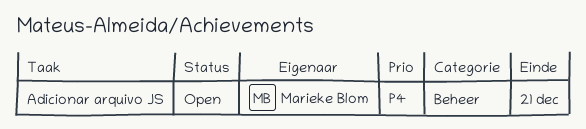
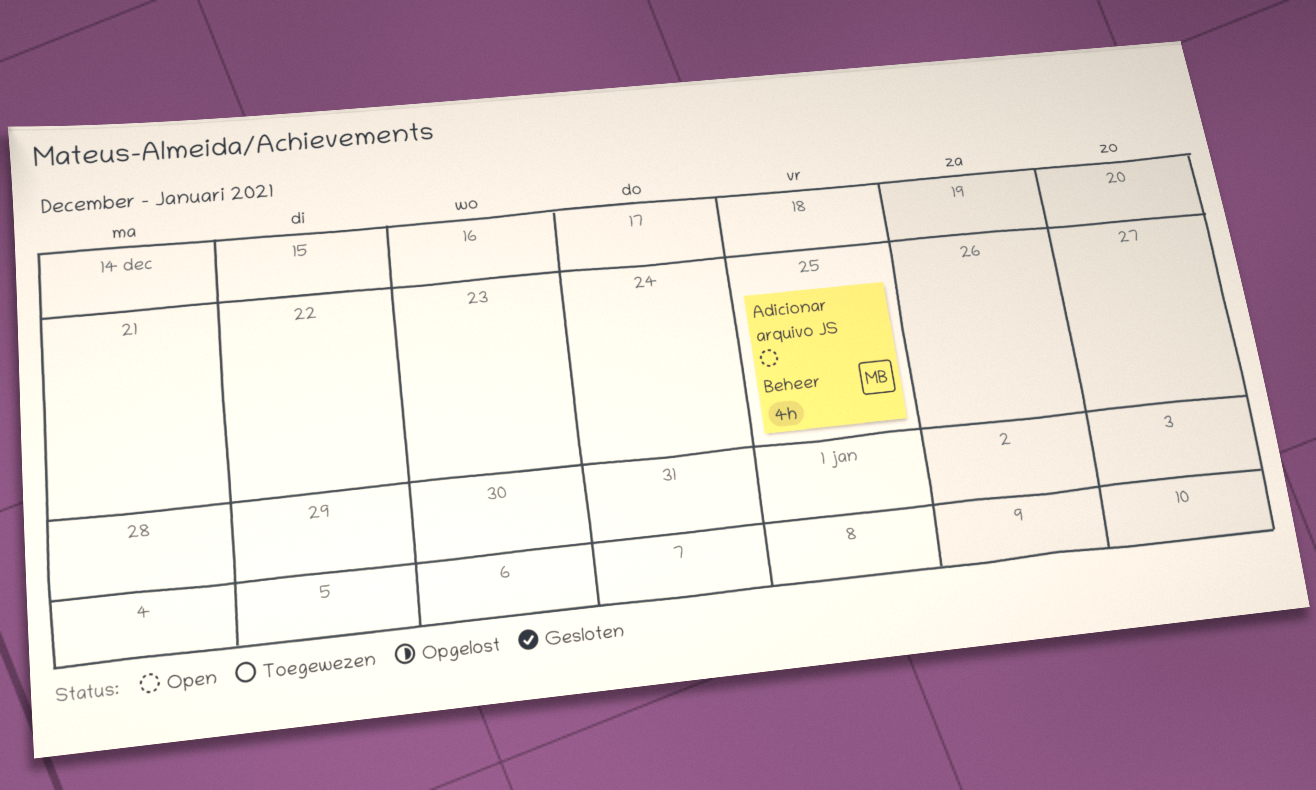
Adicionar arquivo JS, due: Dec 21 -> Dec 25

